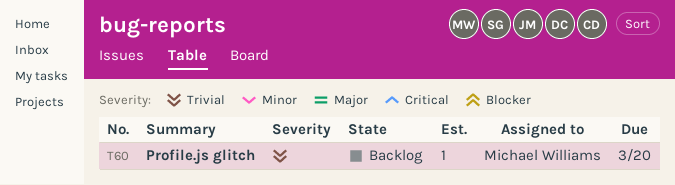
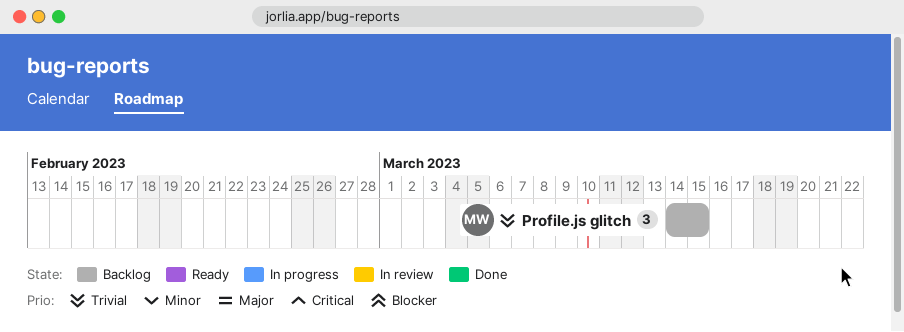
Profile.js glitch, estimate: 1 -> 3
Profile.js glitch, due: Mar 20 -> Mar 15

